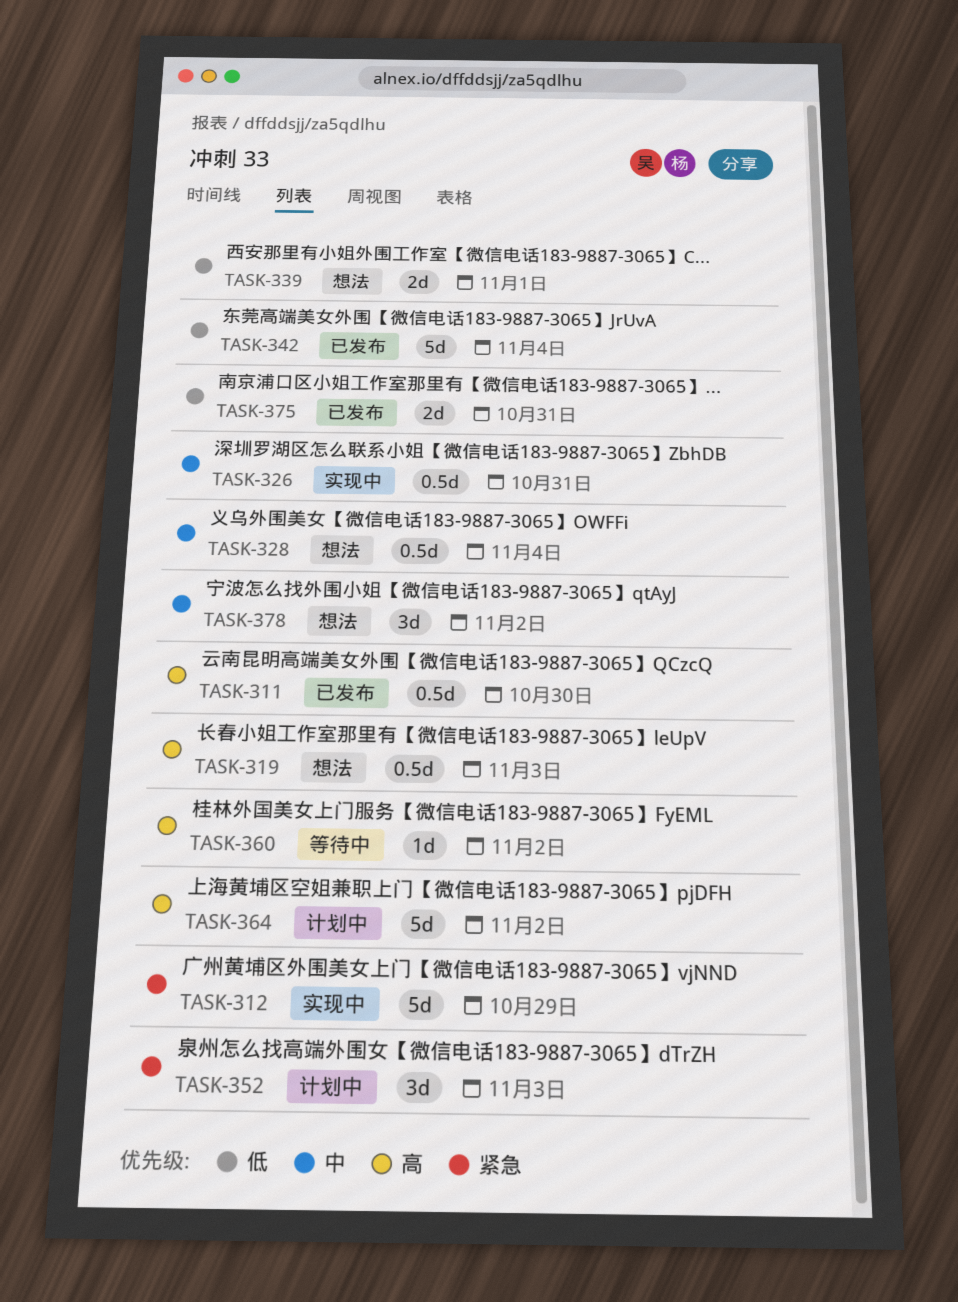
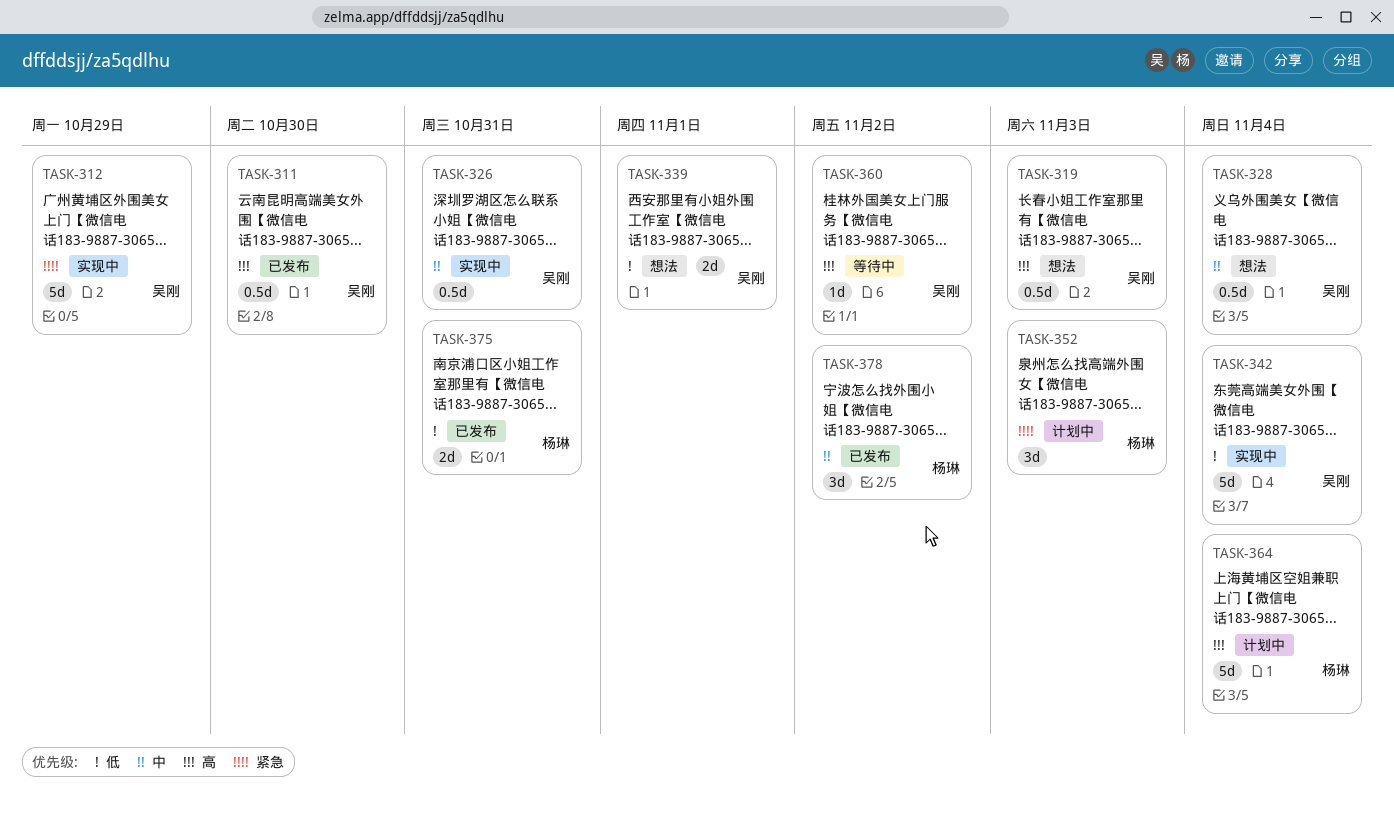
TASK-342, status: 已发布 -> 实现中
TASK-364, due: Nov 2 -> Nov 4
TASK-378, status: 想法 -> 已发布

